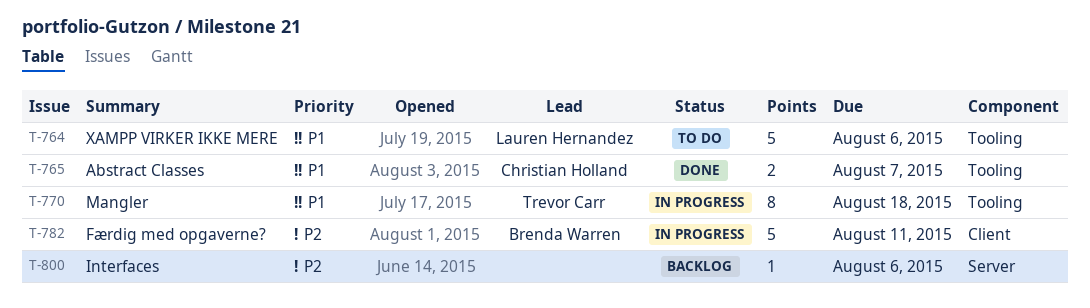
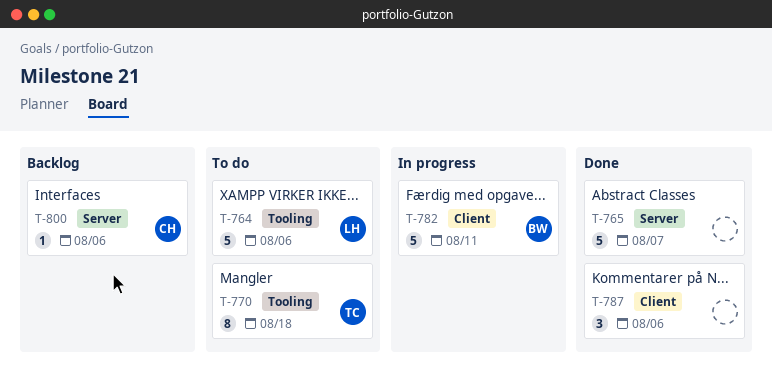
T-765, owner: Christian Holland -> none
T-765, label: Tooling -> Server
T-765, estimate: 2 -> 5
T-770, status: In progress -> To do
T-787: none -> present
T-800, owner: none -> Christian Holland

